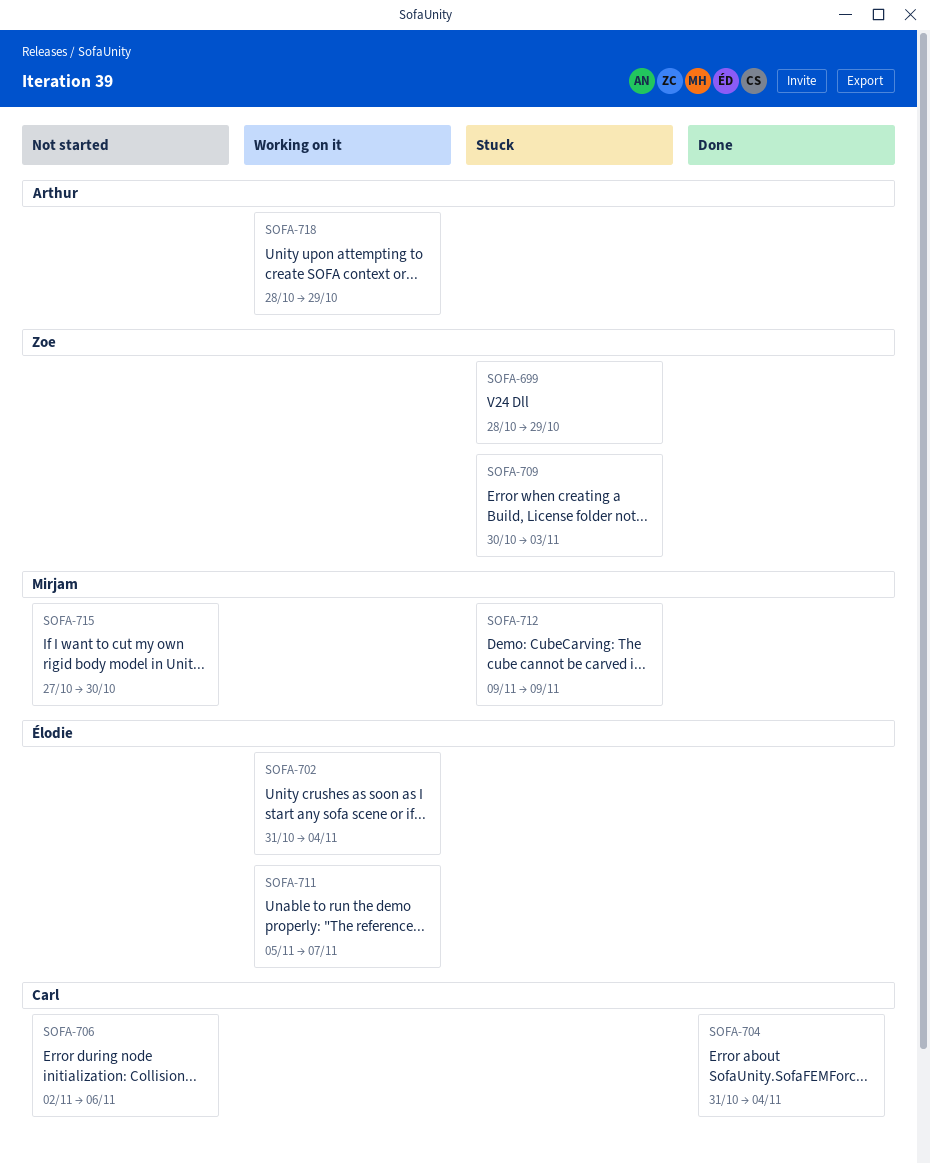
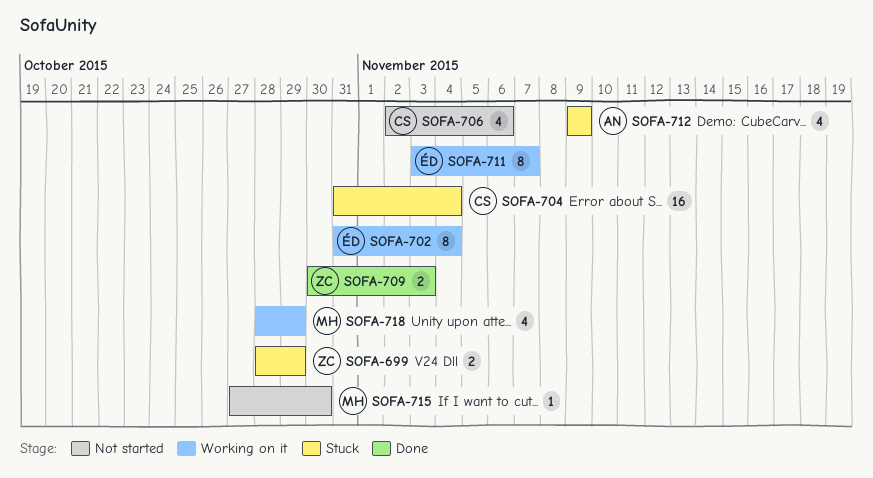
SOFA-704, status: Done -> Stuck
SOFA-709, status: Stuck -> Done
SOFA-711, start: Nov 5 -> Nov 3
SOFA-712, owner: Mirjam -> Arthur
SOFA-718, owner: Arthur -> Mirjam

